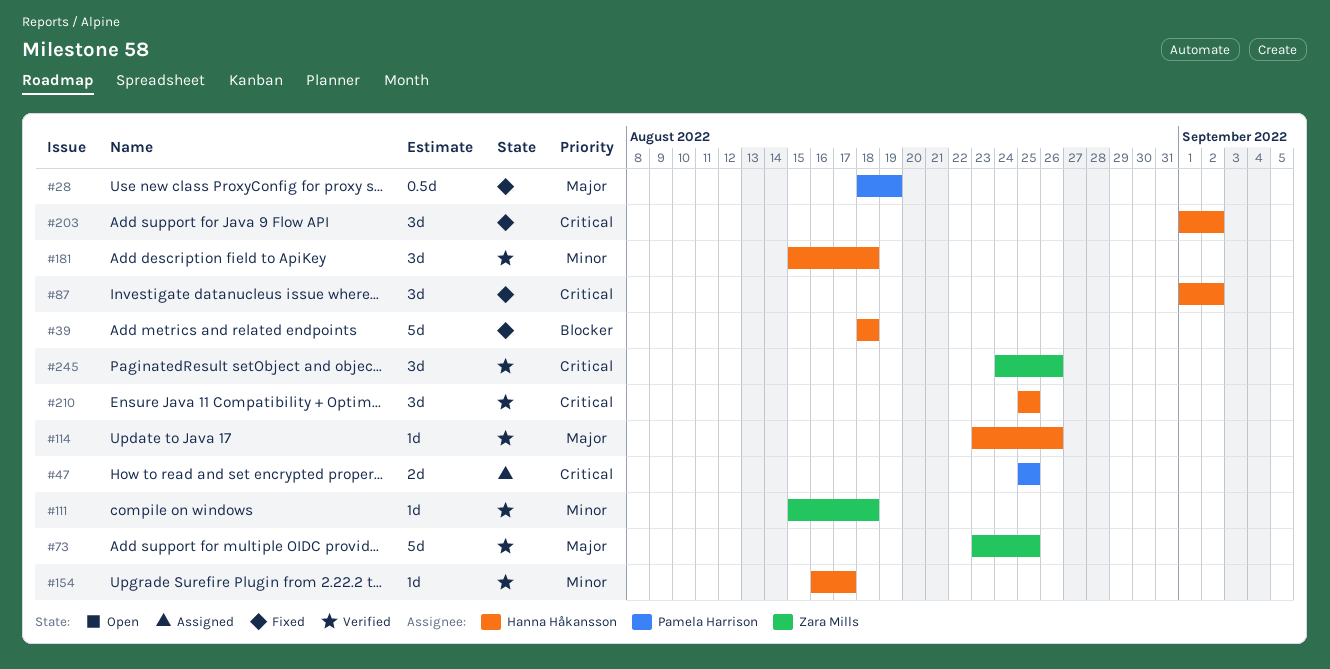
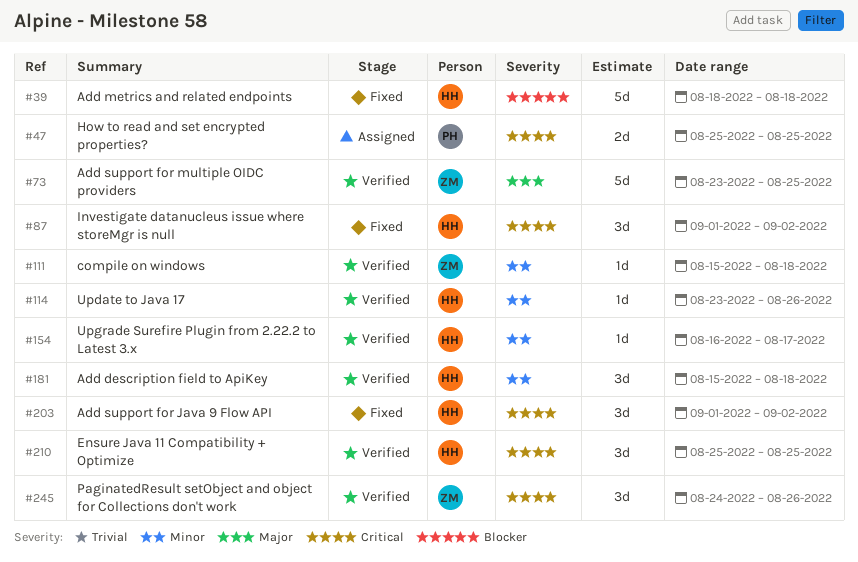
#28: present -> none
#114, priority: Major -> Minor

